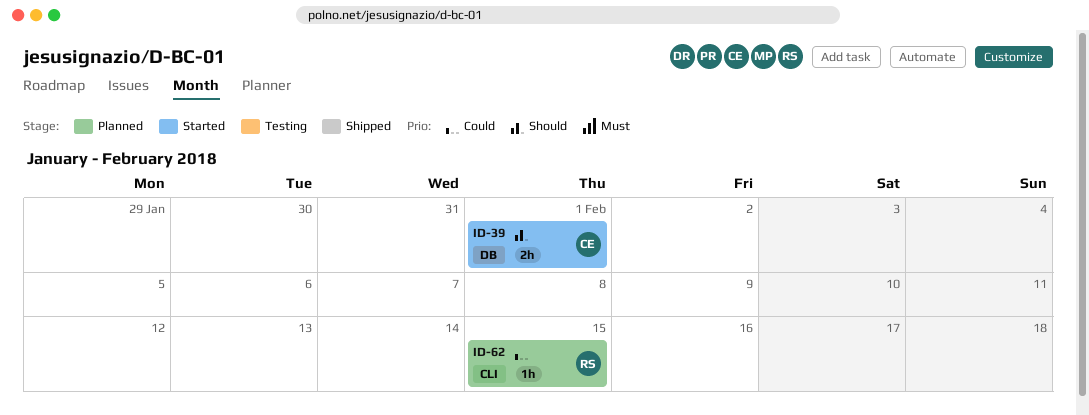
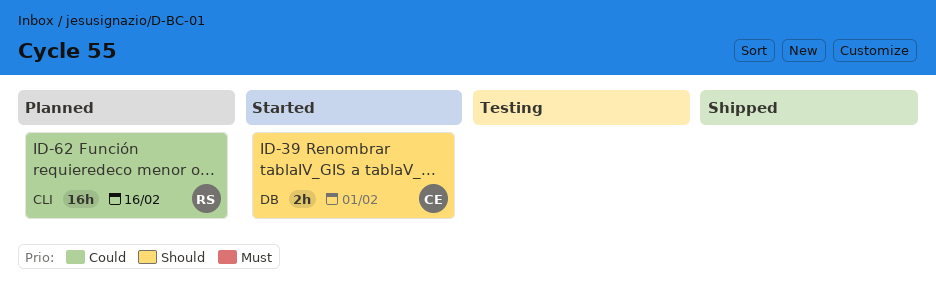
ID-62, estimate: 1h -> 16h
ID-62, due: Feb 15 -> Feb 16

